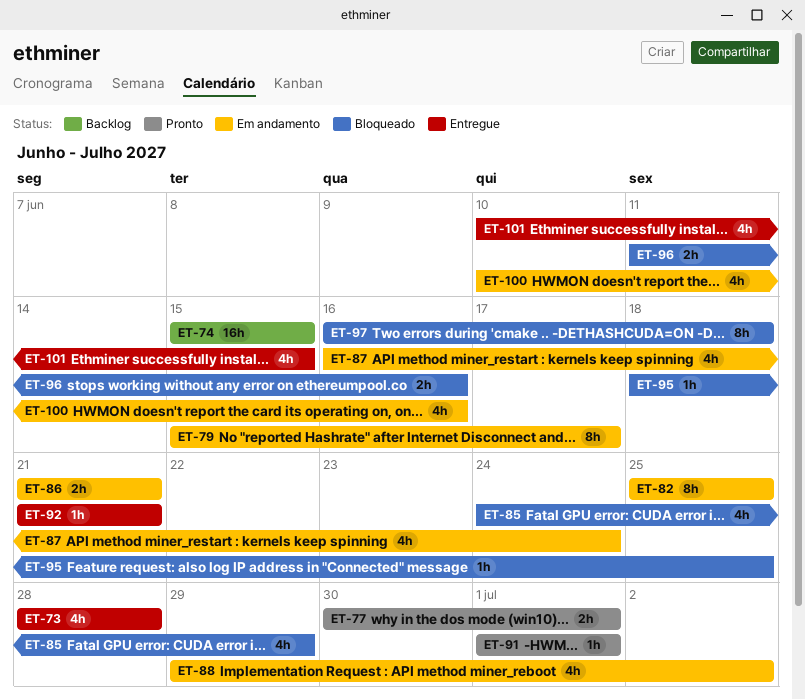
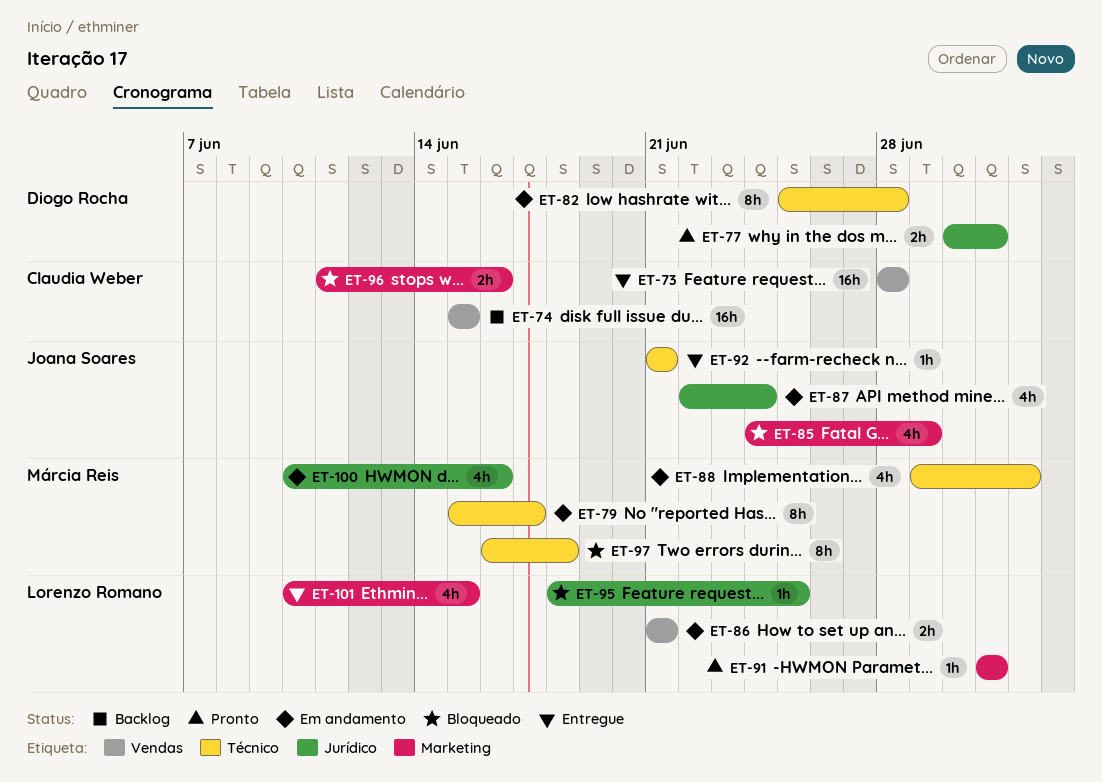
ET-73, estimate: 4h -> 16h
ET-82, due: Jun 25 -> Jun 28
ET-87, start: Jun 16 -> Jun 22

